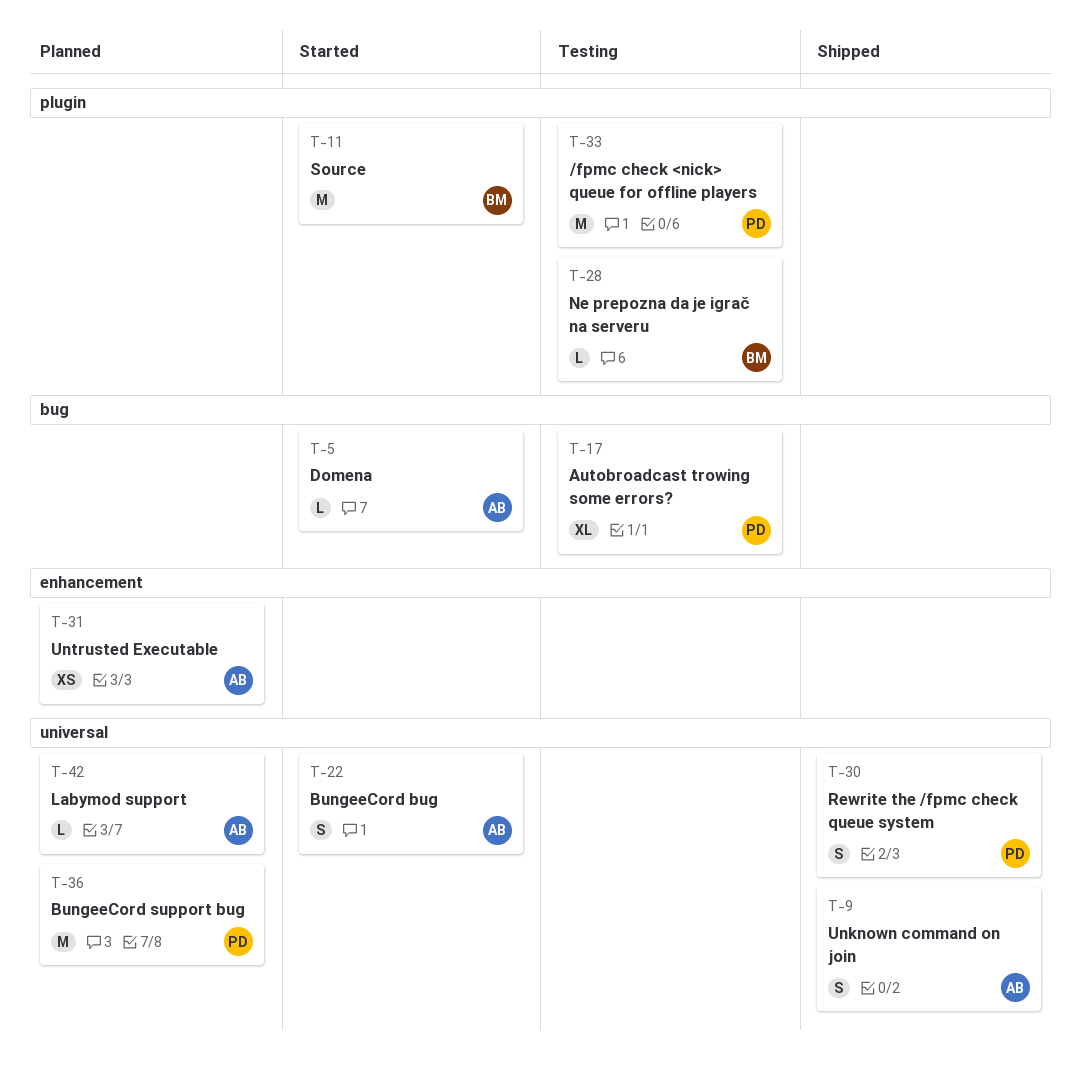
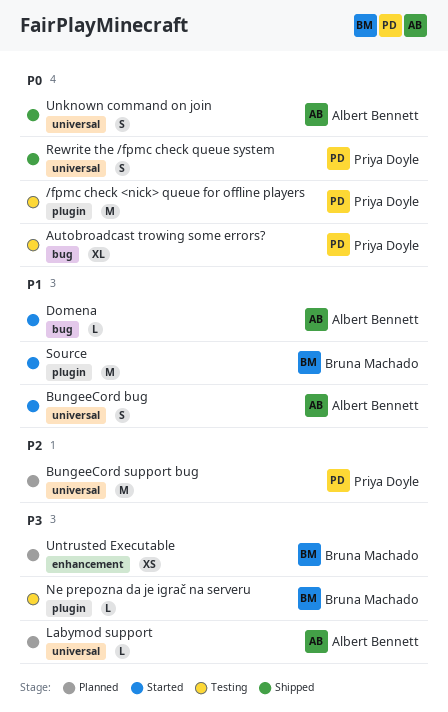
Untrusted Executable, owner: Albert Bennett -> Bruna Machado

